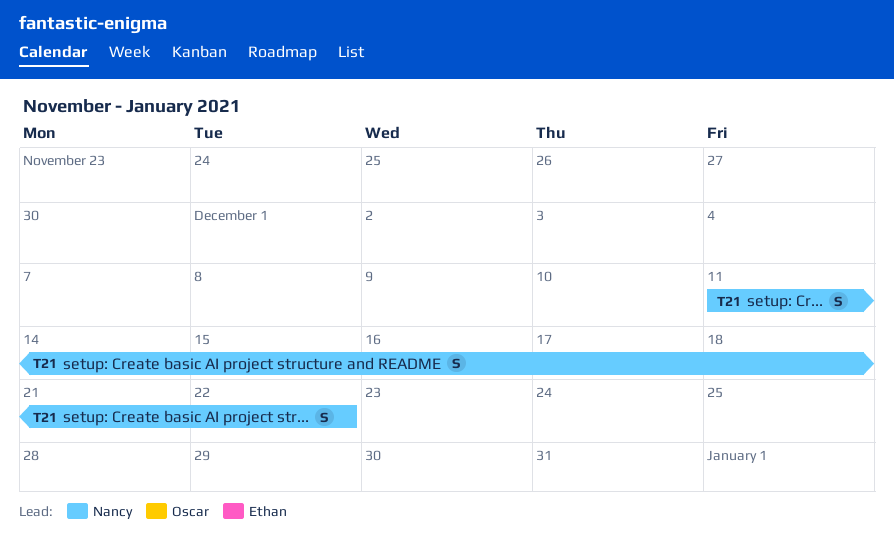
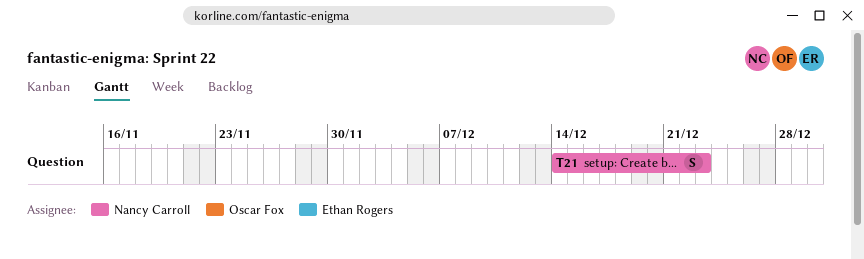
T21, start: Dec 11 -> Dec 14
T21, due: Dec 22 -> Dec 23

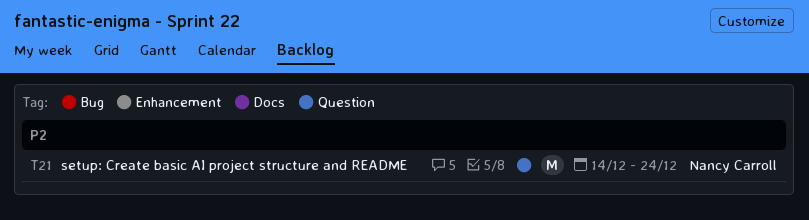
T21, estimate: S -> M
T21, due: Dec 23 -> Dec 24

